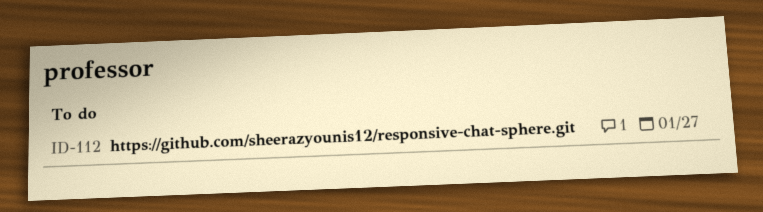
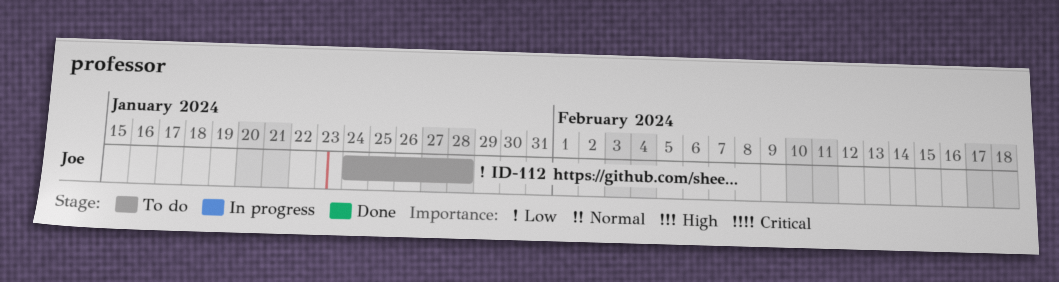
ID-112, due: Jan 27 -> Jan 28

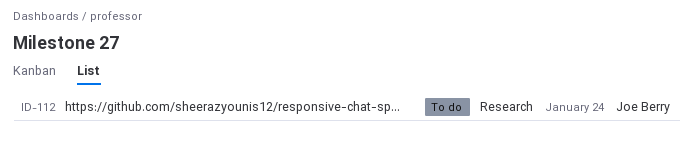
ID-112, due: Jan 28 -> Jan 24

